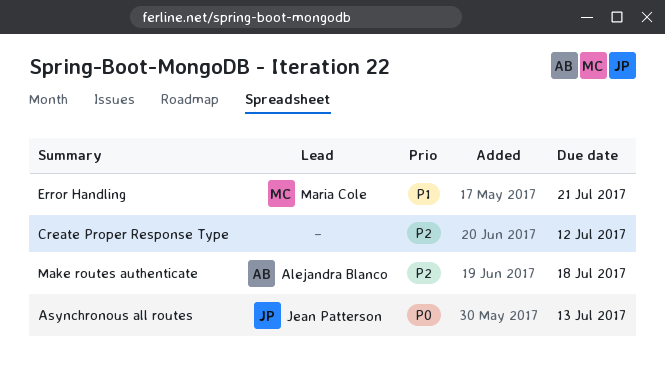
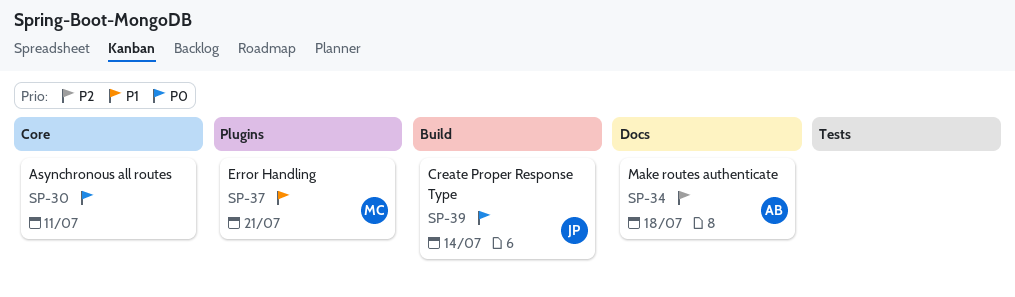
Asynchronous all routes, owner: Jean Patterson -> none
Asynchronous all routes, due: Jul 13 -> Jul 11
Create Proper Response Type, owner: none -> Jean Patterson
Create Proper Response Type, priority: P2 -> P0
Create Proper Response Type, due: Jul 12 -> Jul 14

